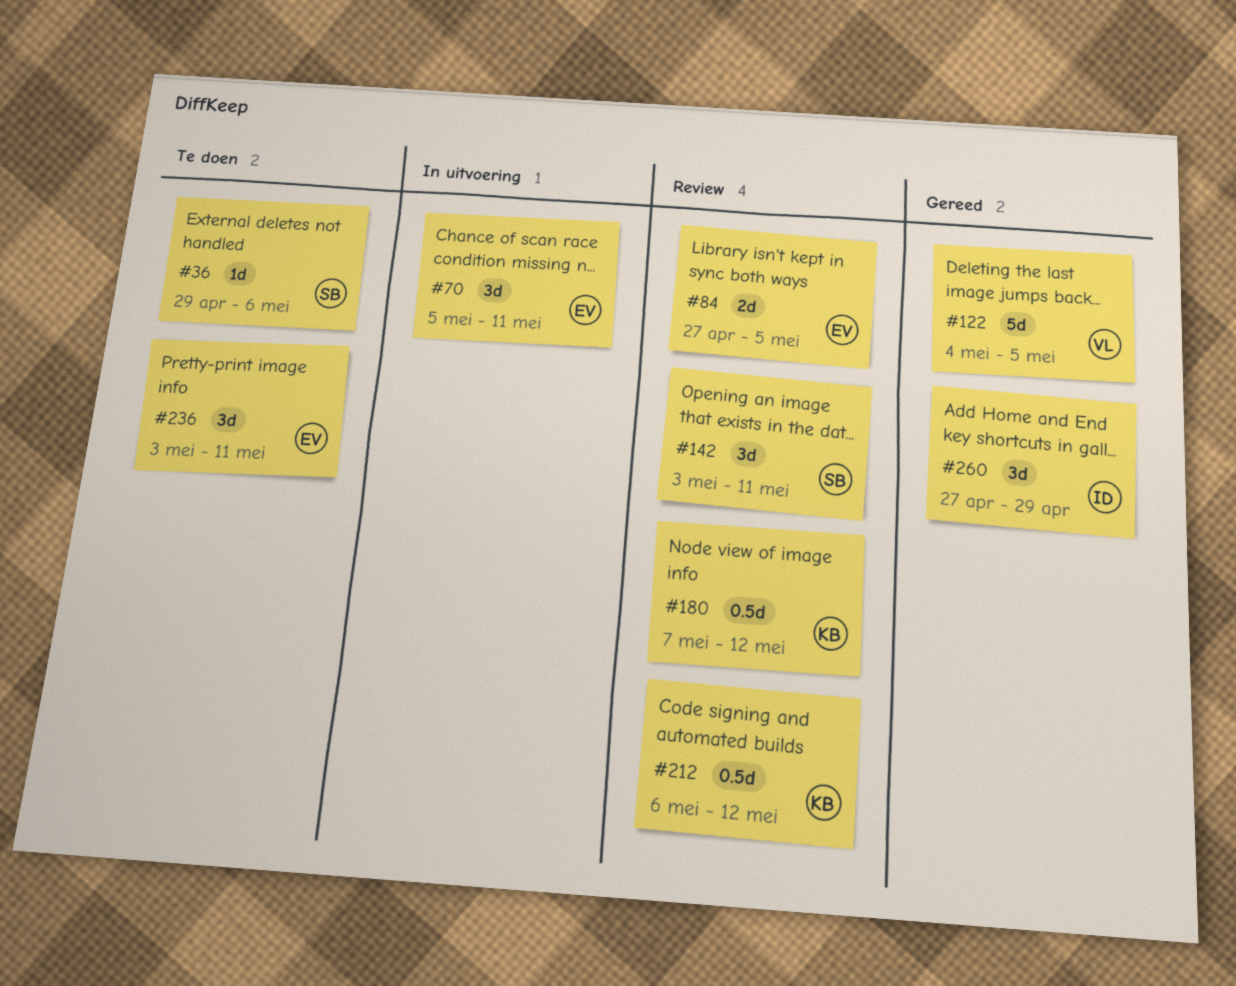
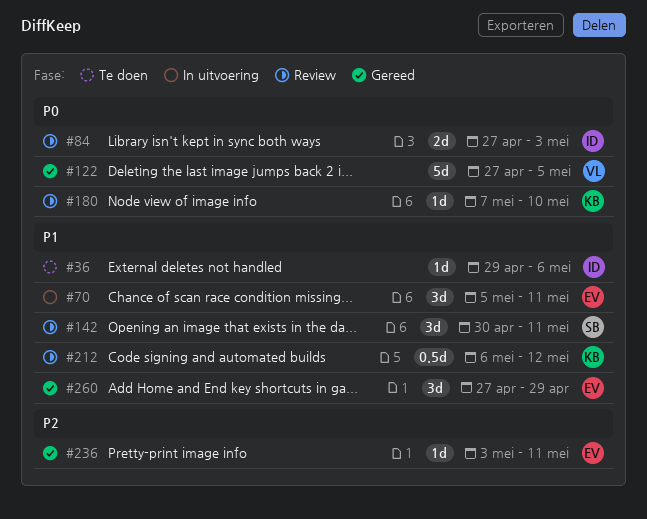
#36, owner: SB -> ID
#84, owner: EV -> ID
#84, due: May 5 -> May 3
#122, start: May 4 -> Apr 27
#142, start: May 3 -> Apr 30
#180, estimate: 0.5d -> 1d
#180, due: May 12 -> May 10
#236, status: Te doen -> Gereed
#236, estimate: 3d -> 1d
#260, owner: ID -> EV

